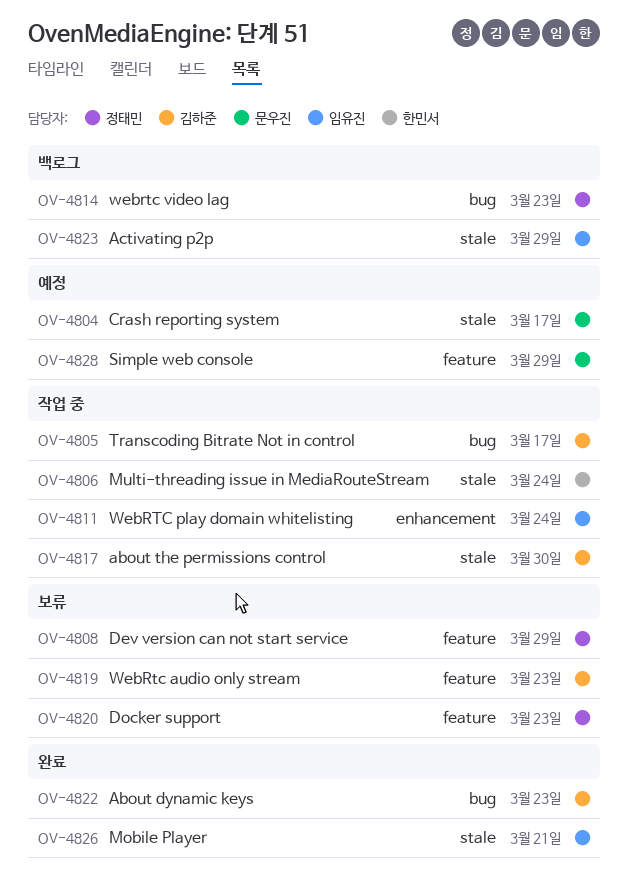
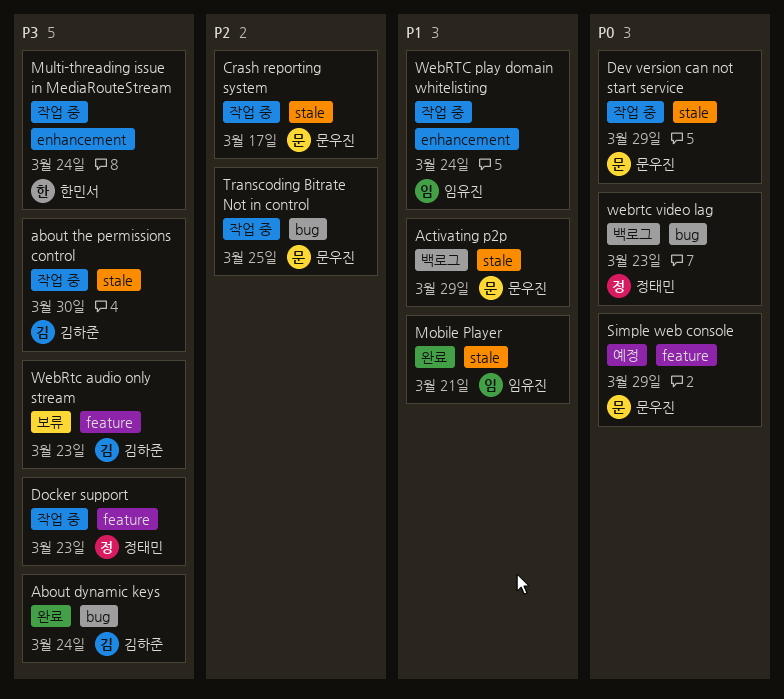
About dynamic keys, due: Mar 23 -> Mar 24
Activating p2p, owner: 임유진 -> 문우진
Crash reporting system, status: 예정 -> 작업 중
Dev version can not start service, status: 보류 -> 작업 중
Dev version can not start service, owner: 정태민 -> 문우진
Dev version can not start service, label: feature -> stale
Docker support, status: 보류 -> 작업 중
Multi-threading issue in MediaRouteStream, label: stale -> enhancement
Transcoding Bitrate Not in control, owner: 김하준 -> 문우진
Transcoding Bitrate Not in control, due: Mar 17 -> Mar 25

